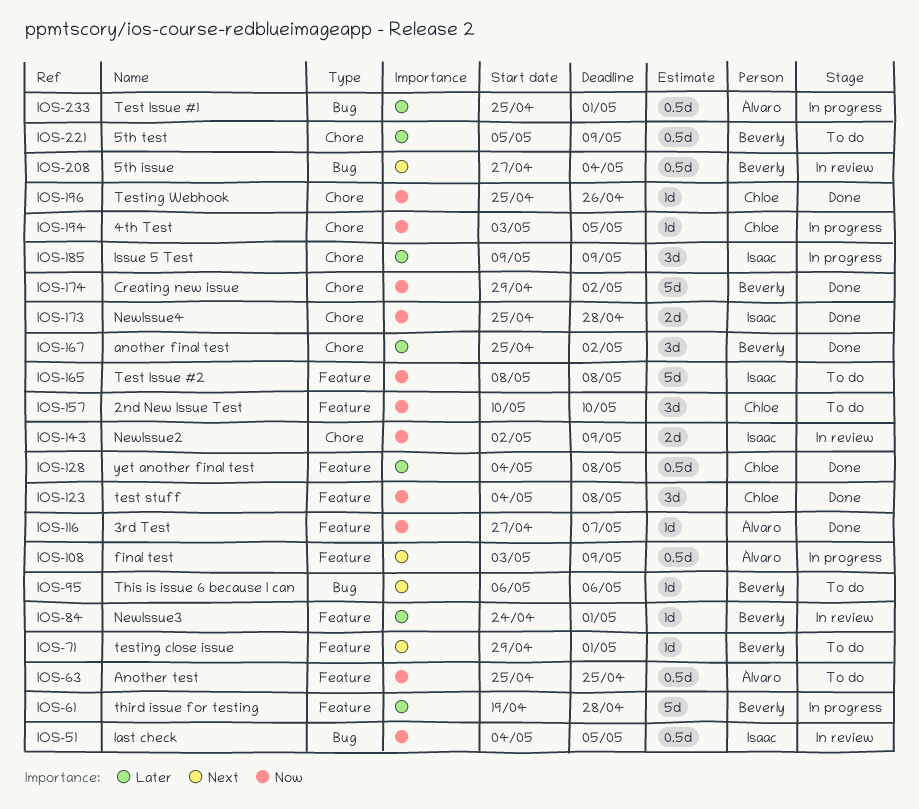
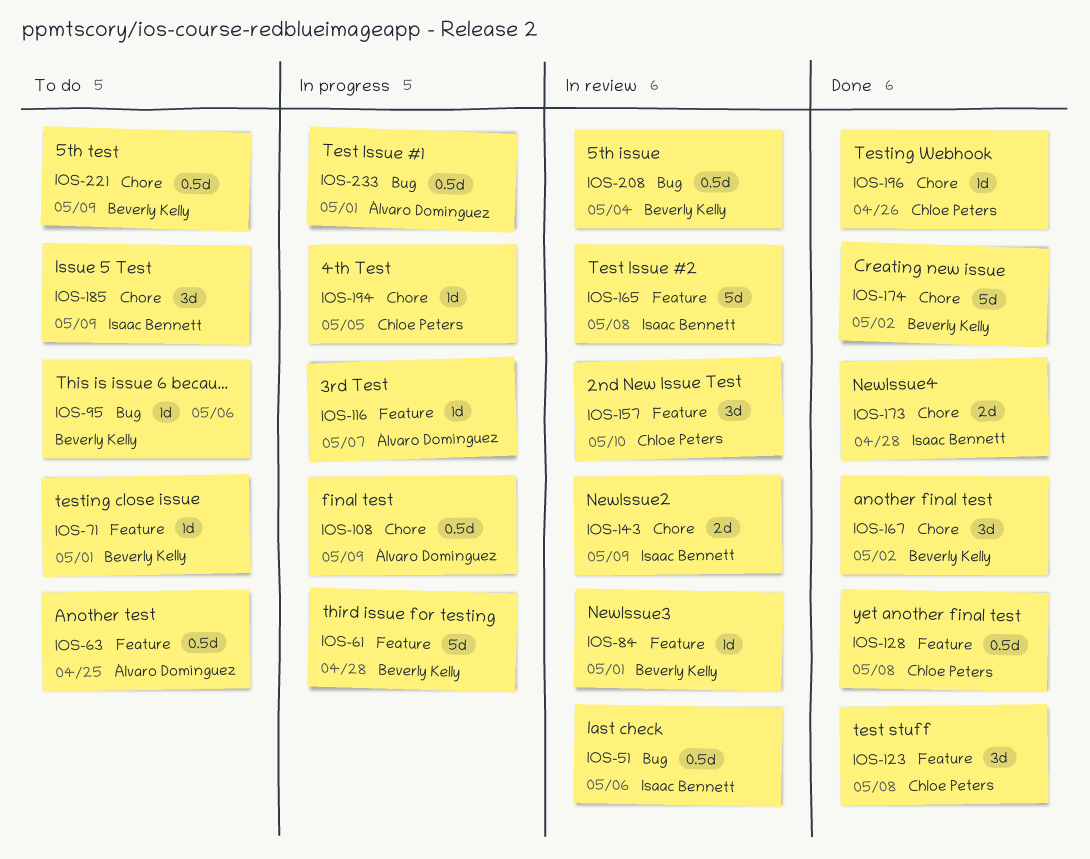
IOS-51, due: May 5 -> May 6
IOS-108, label: Feature -> Chore
IOS-116, status: Done -> In progress
IOS-157, status: To do -> In review
IOS-165, status: To do -> In review
IOS-185, status: In progress -> To do

